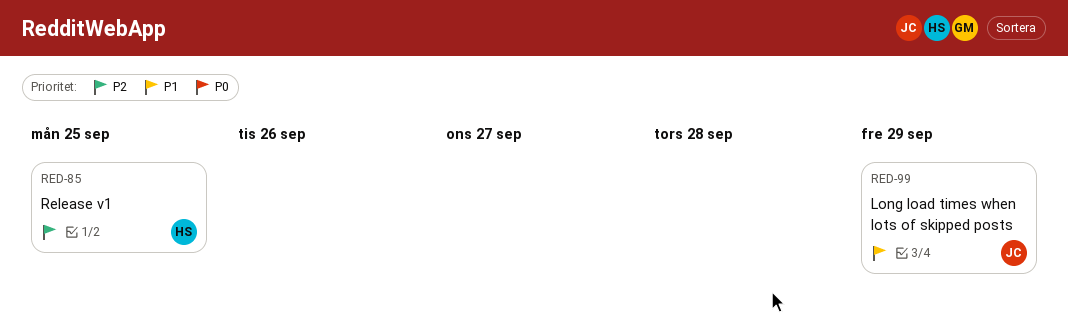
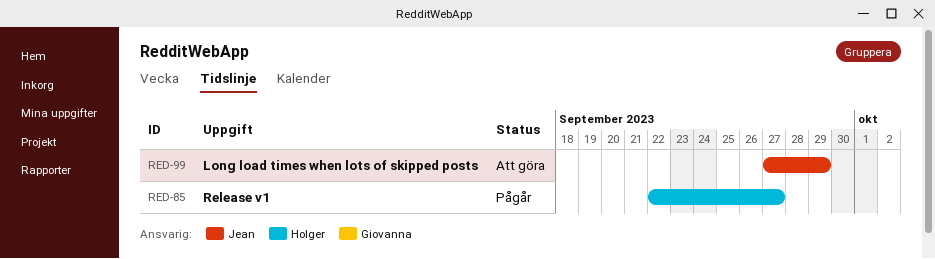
RED-85, due: Sep 25 -> Sep 27

